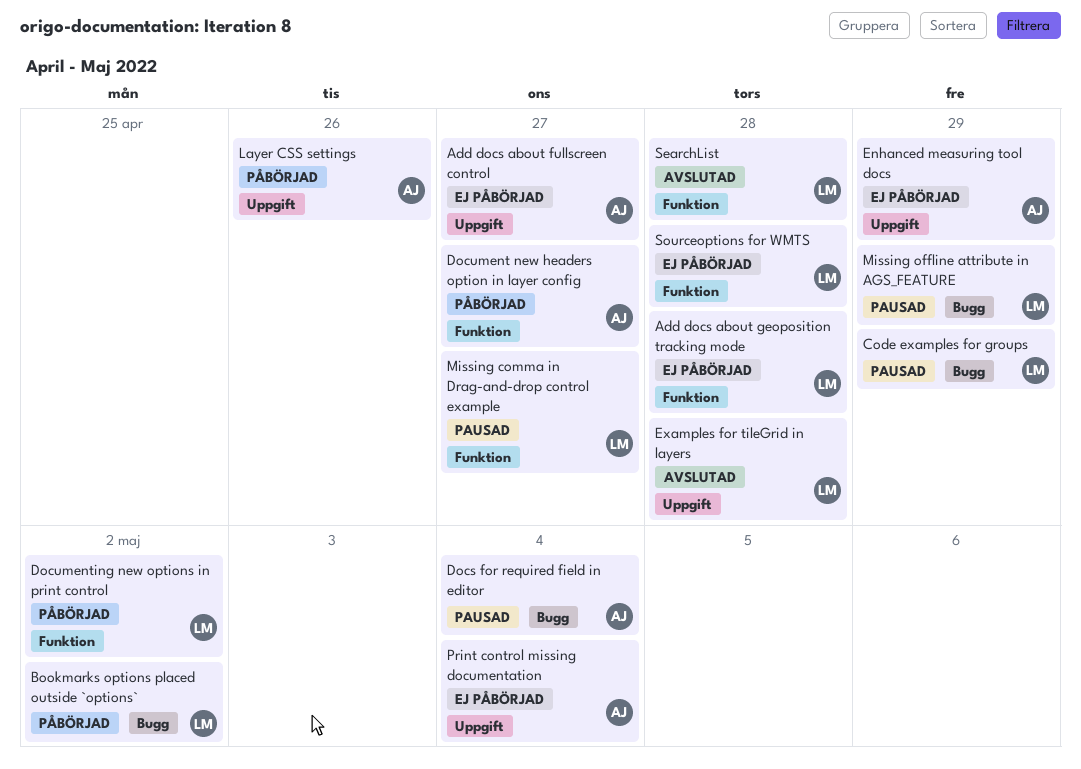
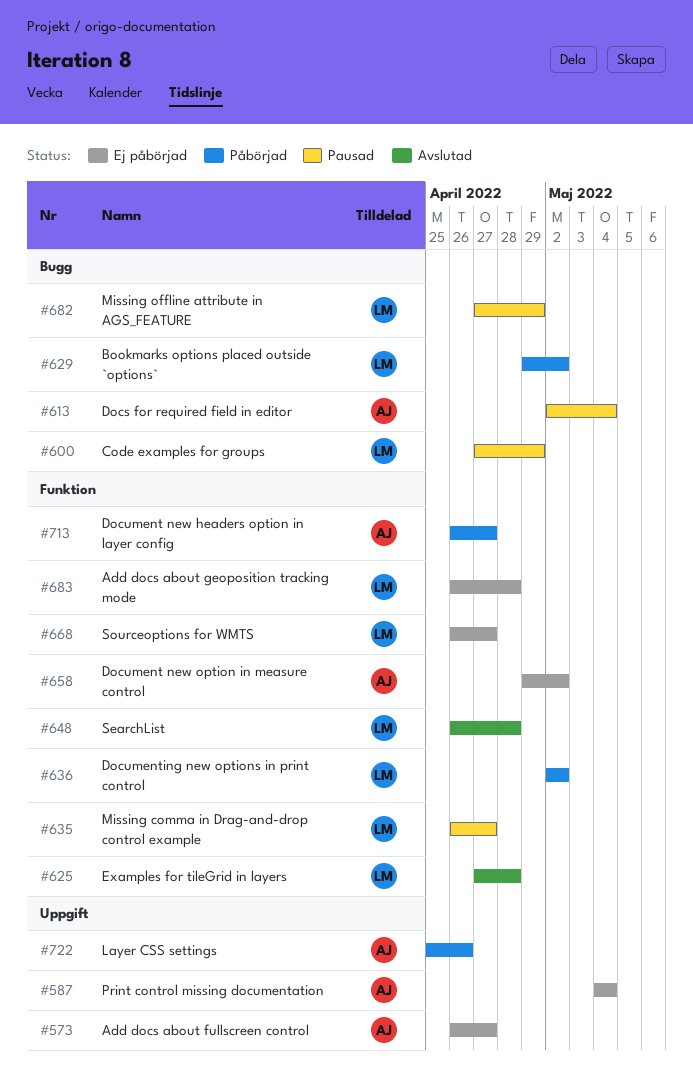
Document new option in measure control: none -> present
Enhanced measuring tool docs: present -> none
Examples for tileGrid in layers, label: Uppgift -> Funktion
Sourceoptions for WMTS, due: Apr 28 -> Apr 27

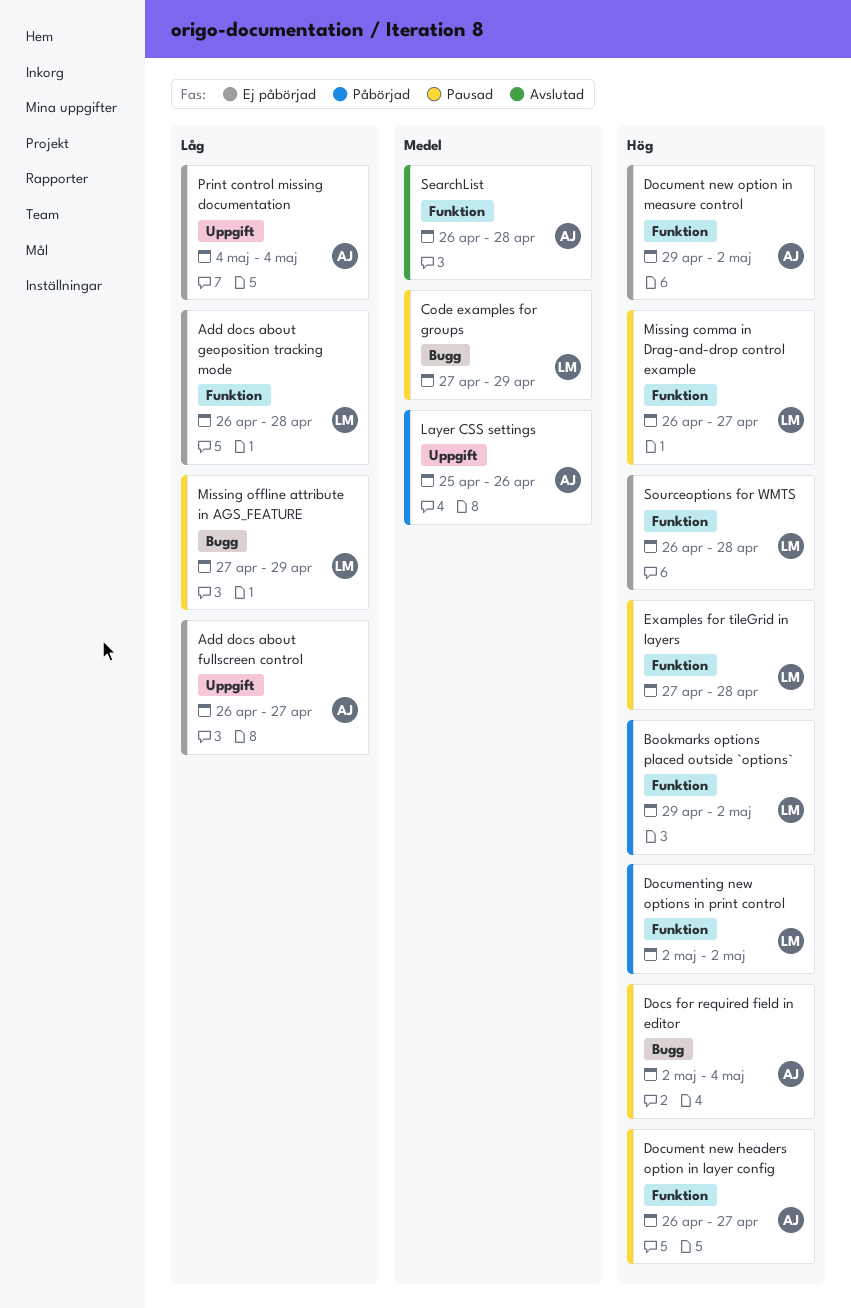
Bookmarks options placed outside `options`, label: Bugg -> Funktion
Document new headers option in layer config, status: Påbörjad -> Pausad
Examples for tileGrid in layers, status: Avslutad -> Pausad
SearchList, owner: LM -> AJ
Sourceoptions for WMTS, due: Apr 27 -> Apr 28

